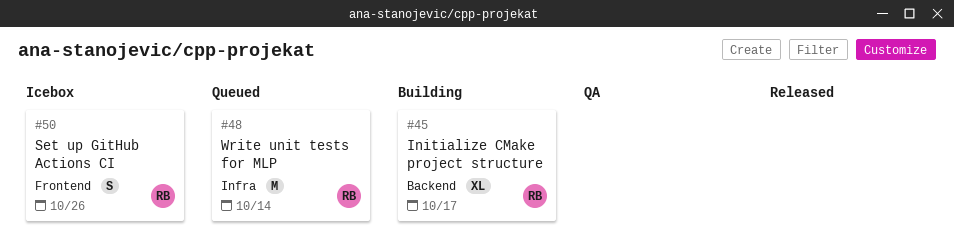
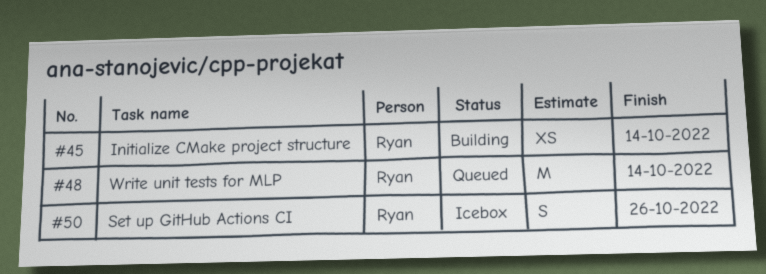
#45, estimate: XL -> XS
#45, due: Oct 17 -> Oct 14

